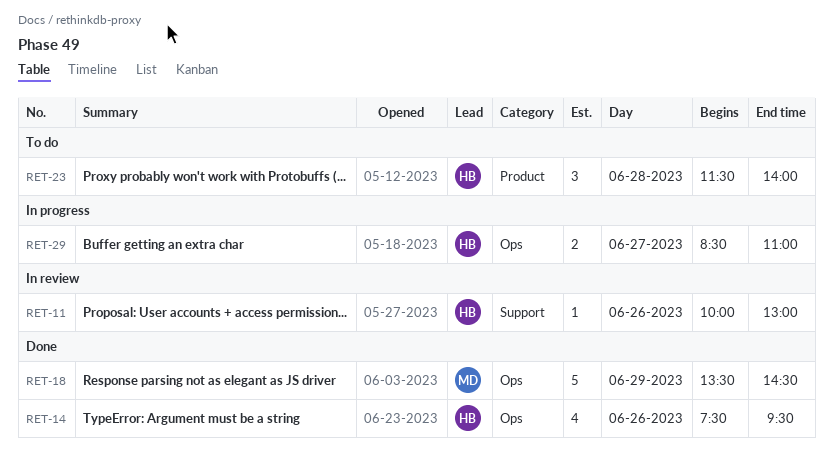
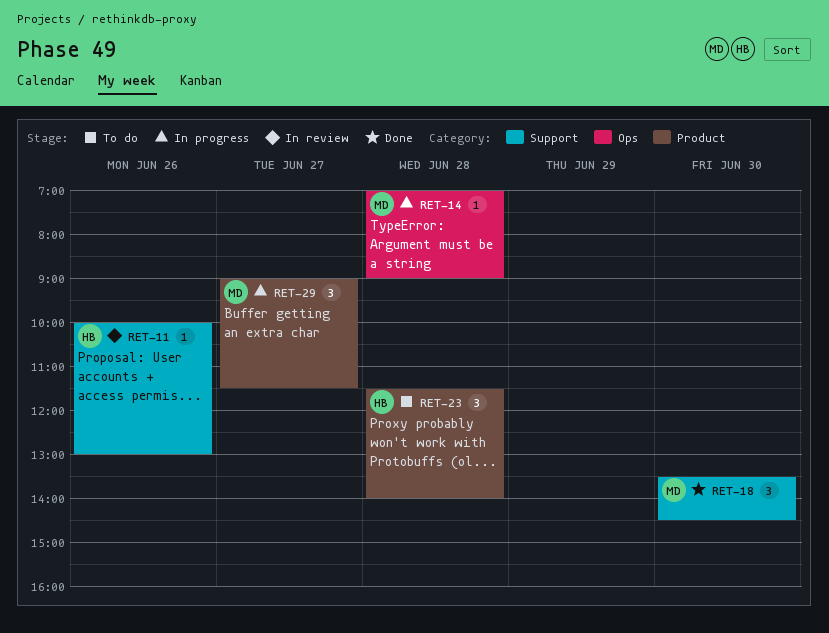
RET-14, status: Done -> In progress
RET-14, owner: HB -> MD
RET-14, estimate: 4 -> 1
RET-14, day: Jun 26 -> Jun 28
RET-14, begins: 07:30 -> 07:00
RET-14, ends: 09:30 -> 09:00
RET-18, label: Ops -> Support
RET-18, estimate: 5 -> 3
RET-18, day: Jun 29 -> Jun 30
RET-29, owner: HB -> MD
RET-29, label: Ops -> Product
RET-29, estimate: 2 -> 3
RET-29, begins: 08:30 -> 09:00
RET-29, ends: 11:00 -> 11:30

